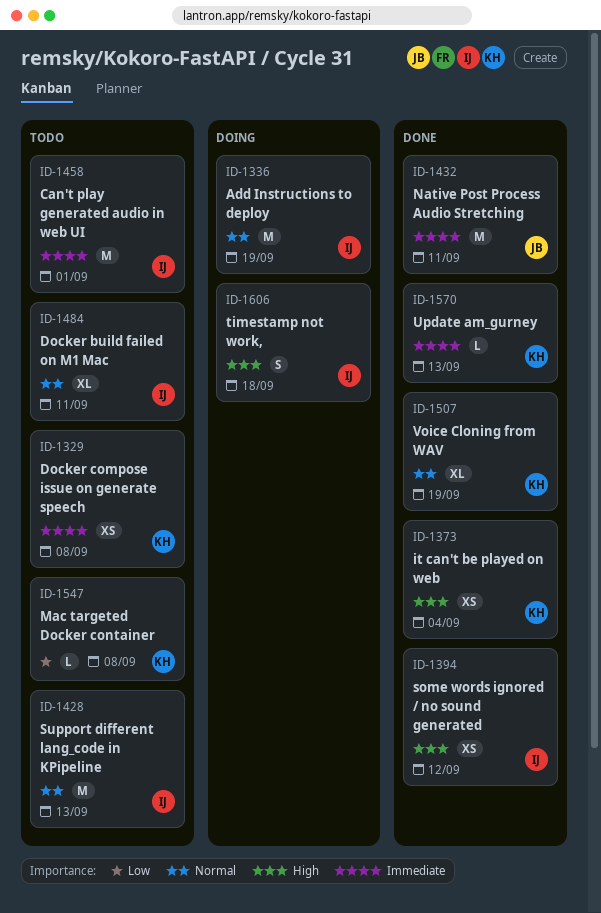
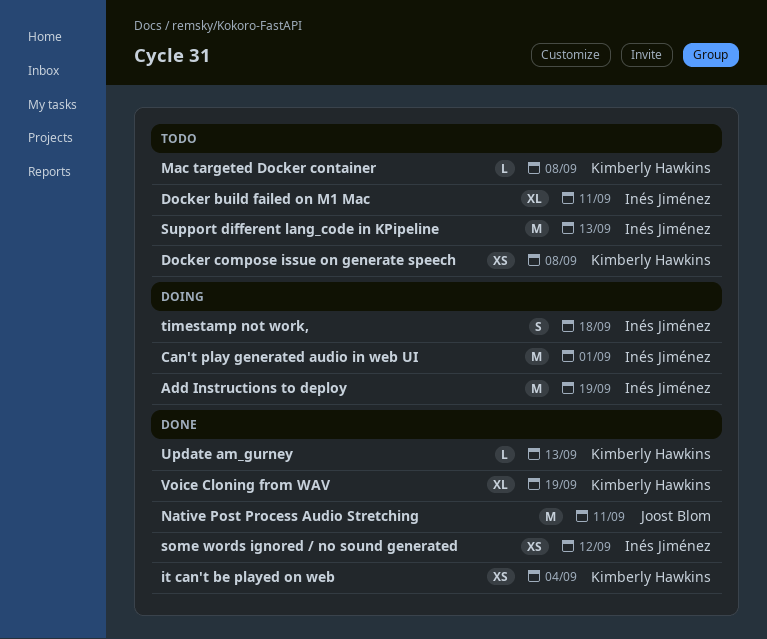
Can't play generated audio in web UI, status: Todo -> Doing

